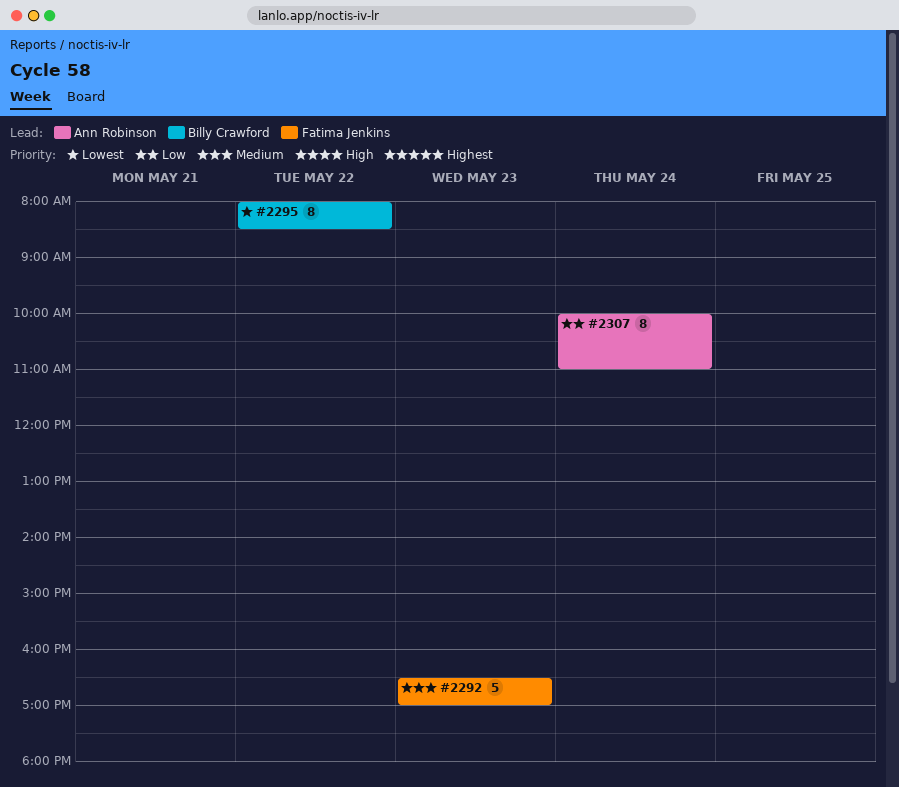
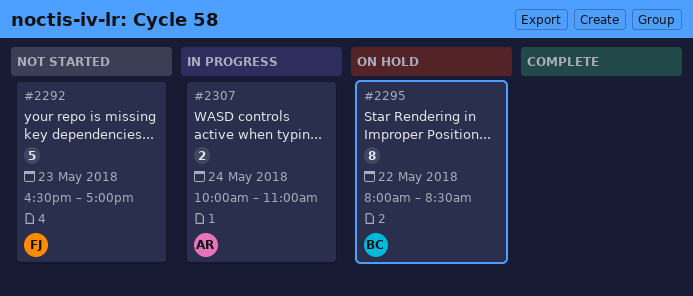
#2307, estimate: 8 -> 2

